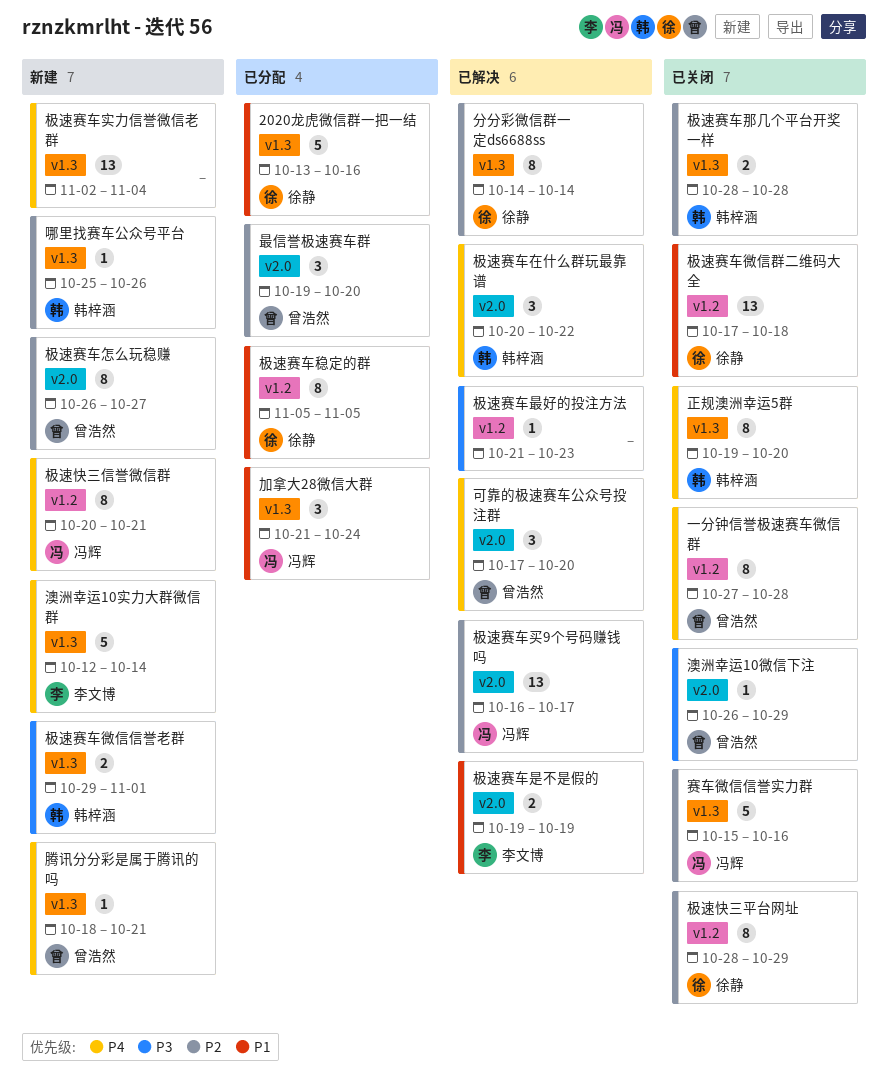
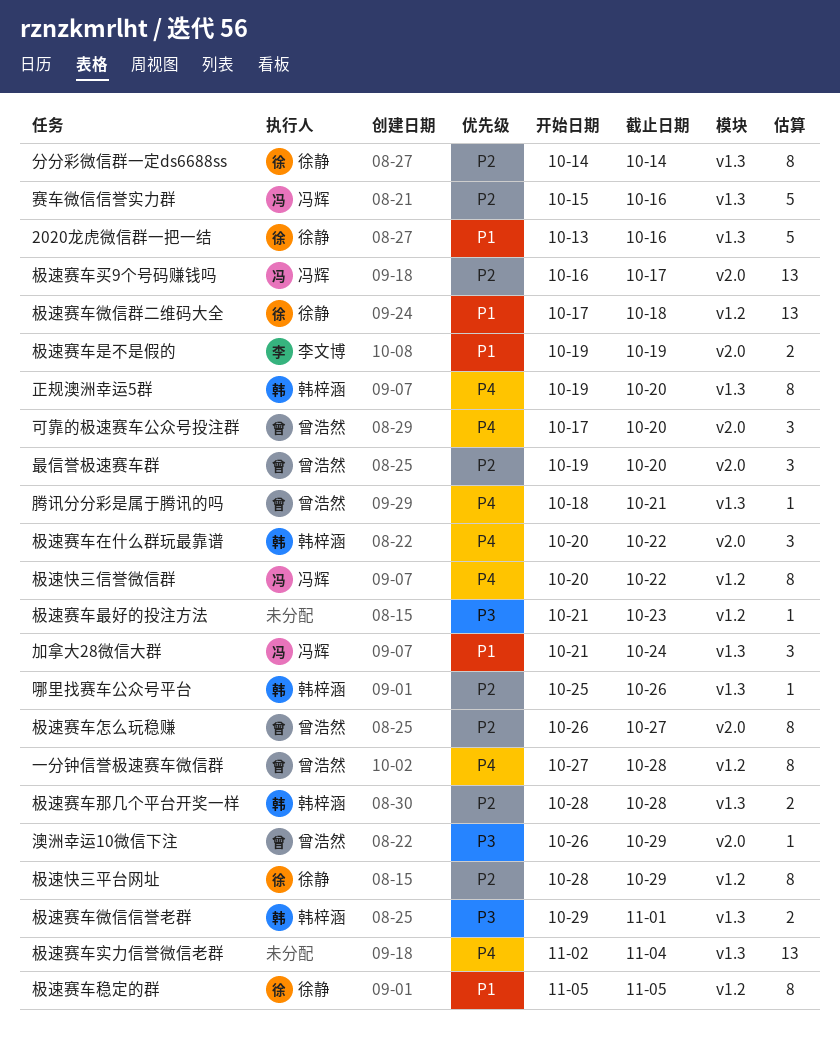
极速快三信誉微信群, due: Oct 21 -> Oct 22
澳洲幸运10实力大群微信群: present -> none

